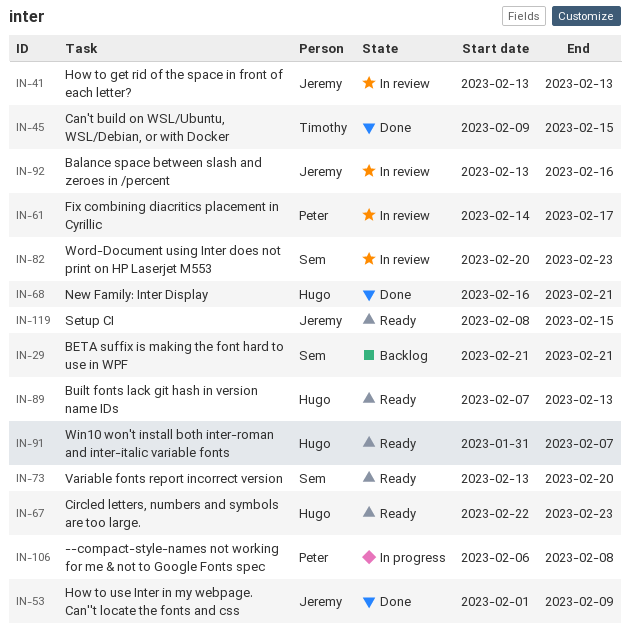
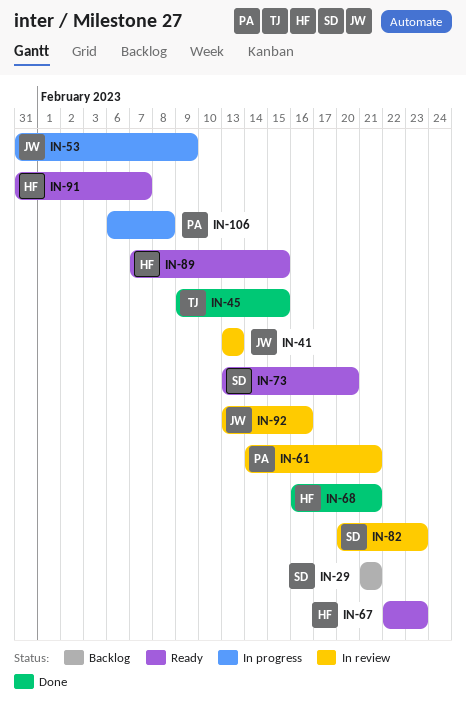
IN-53, status: Done -> In progress
IN-53, start: Feb 1 -> Jan 31
IN-61, due: Feb 17 -> Feb 21
IN-89, due: Feb 13 -> Feb 15
IN-119: present -> none

